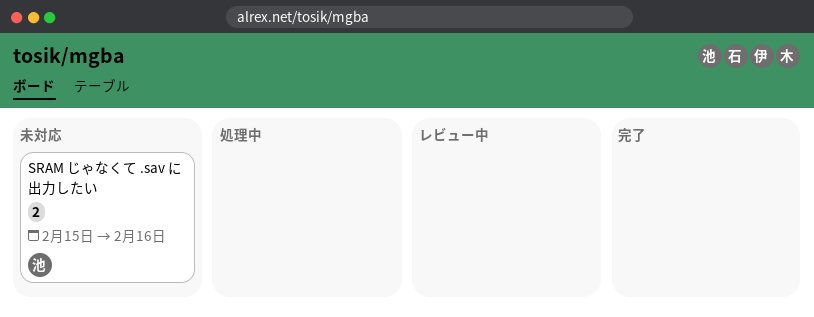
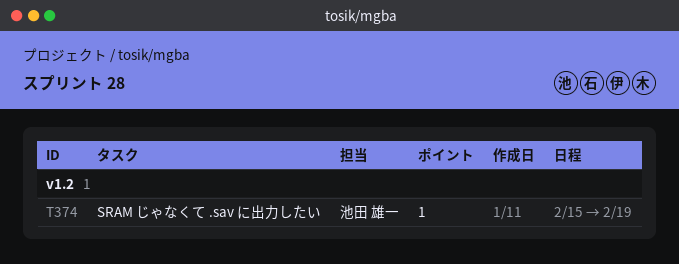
SRAM じゃなくて .sav に出力したい, estimate: 2 -> 1
SRAM じゃなくて .sav に出力したい, due: Feb 16 -> Feb 19

